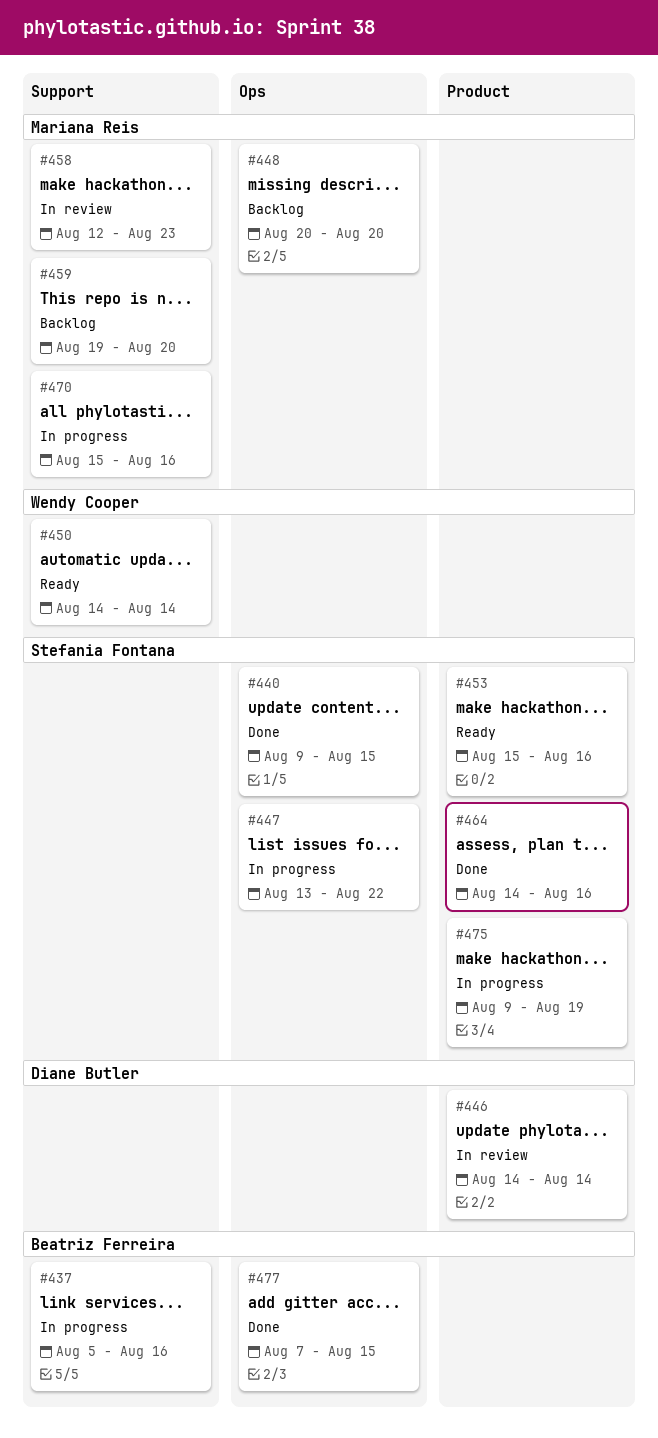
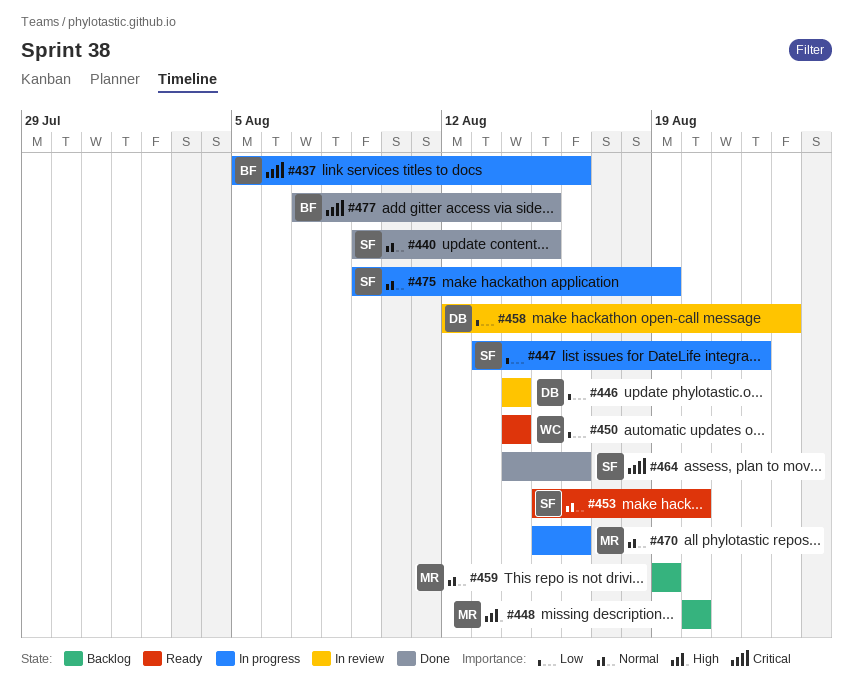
#453, due: Aug 16 -> Aug 20
#458, owner: Mariana Reis -> Diane Butler
#459, due: Aug 20 -> Aug 19

